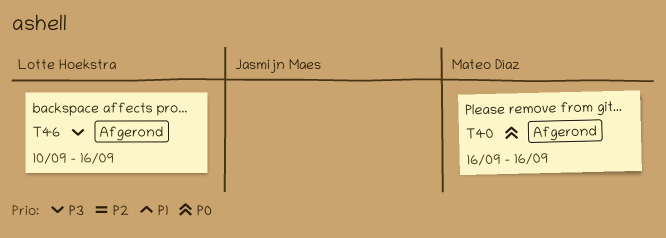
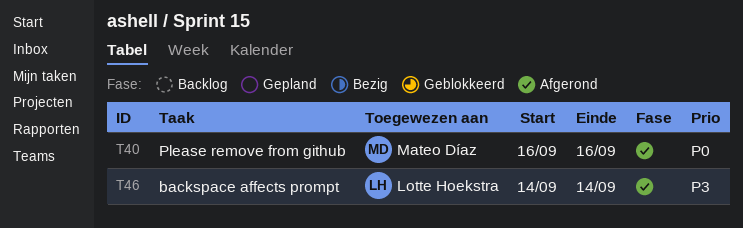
T46, start: Sep 10 -> Sep 14
T46, due: Sep 16 -> Sep 14

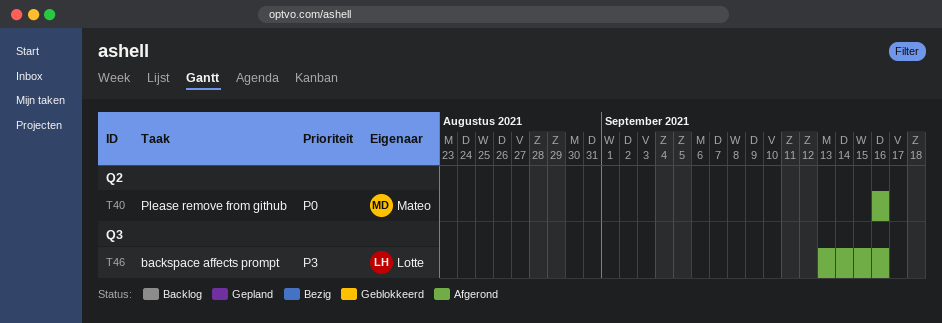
T46, start: Sep 14 -> Sep 13
T46, due: Sep 14 -> Sep 16

